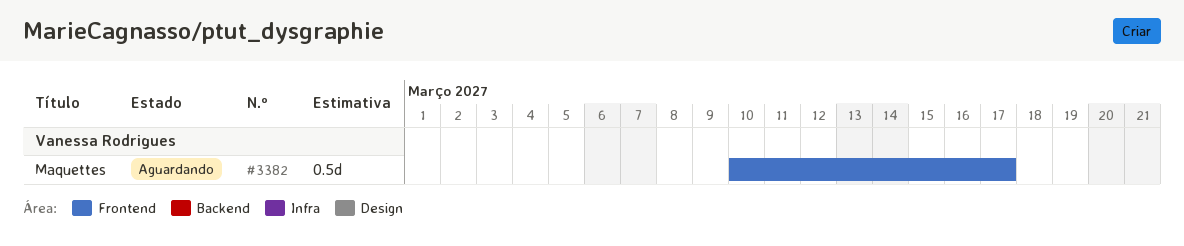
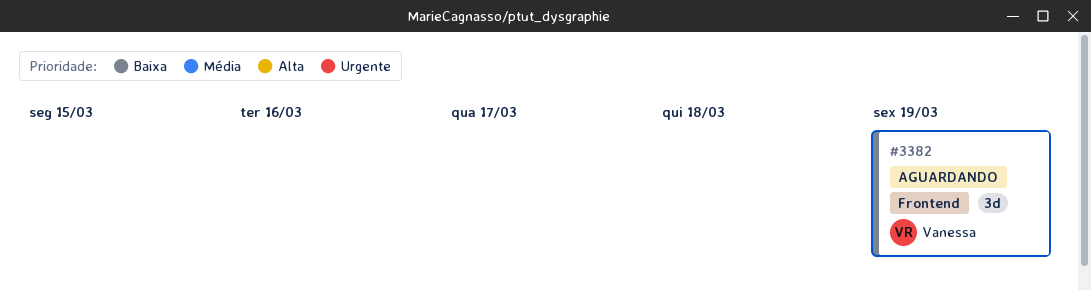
#3382, estimate: 0.5d -> 3d
#3382, due: Mar 17 -> Mar 19

